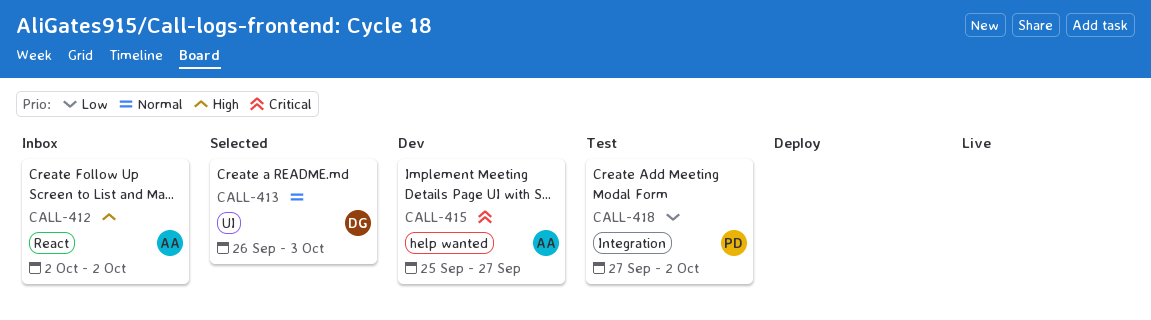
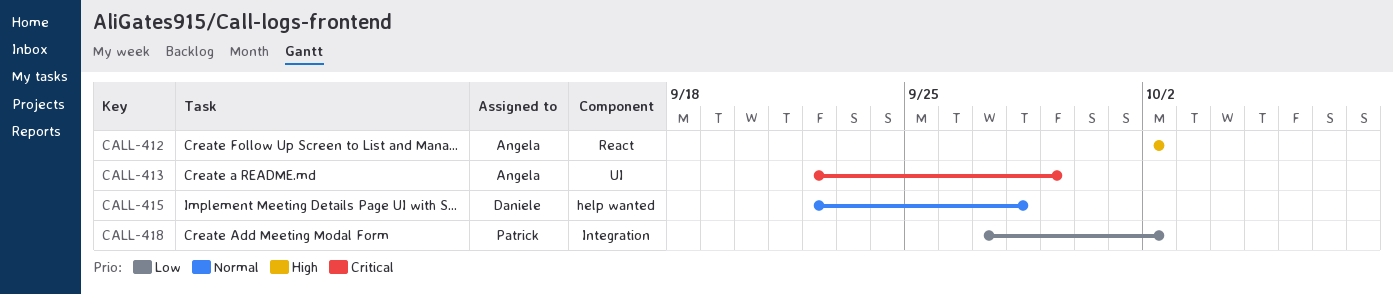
CALL-413, owner: Daniele -> Angela
CALL-413, priority: Normal -> Critical
CALL-413, start: Sep 26 -> Sep 22
CALL-413, due: Oct 3 -> Sep 29
CALL-415, owner: Angela -> Daniele
CALL-415, priority: Critical -> Normal
CALL-415, start: Sep 25 -> Sep 22
CALL-415, due: Sep 27 -> Sep 28

